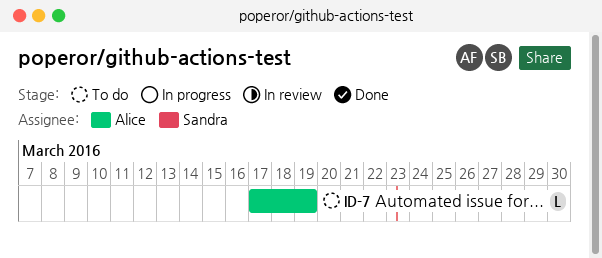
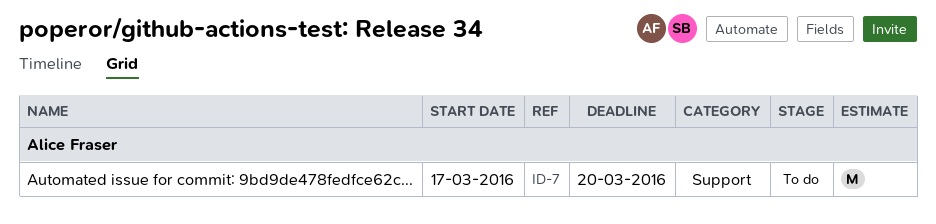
ID-7, estimate: L -> M
ID-7, due: Mar 19 -> Mar 20

